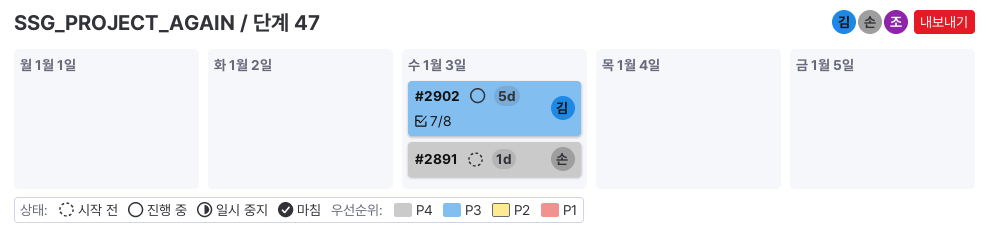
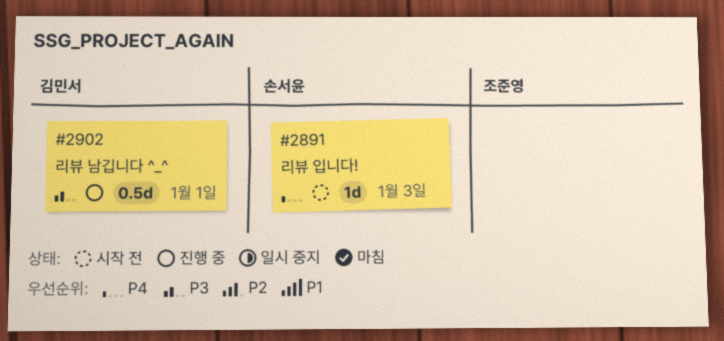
#2902, estimate: 5d -> 0.5d
#2902, due: Jan 3 -> Jan 1

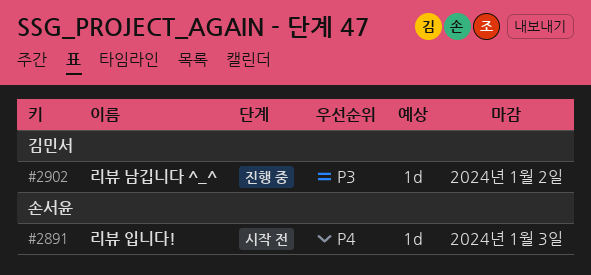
#2902, estimate: 0.5d -> 1d
#2902, due: Jan 1 -> Jan 2

